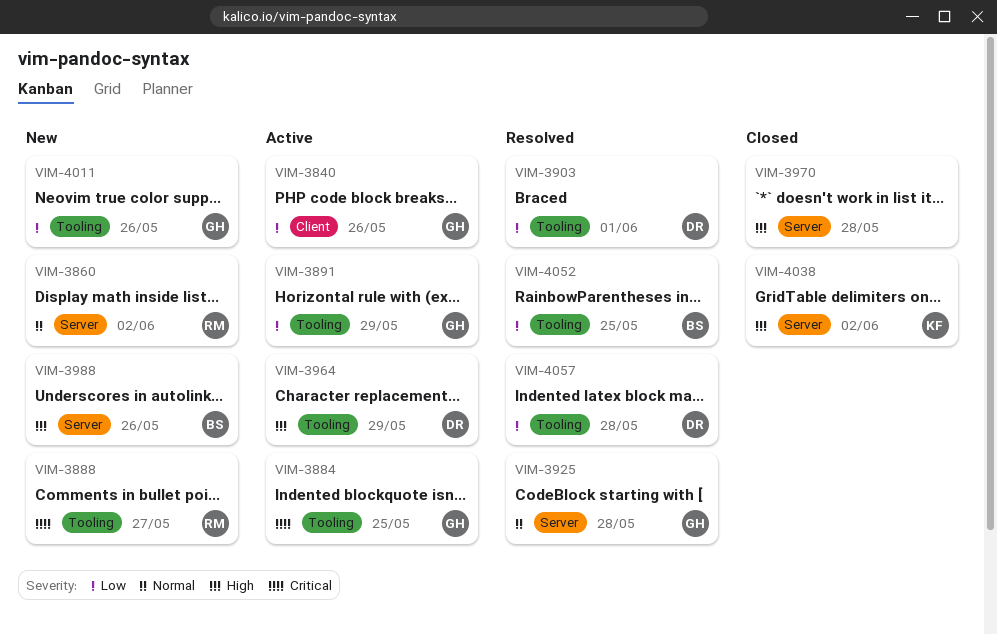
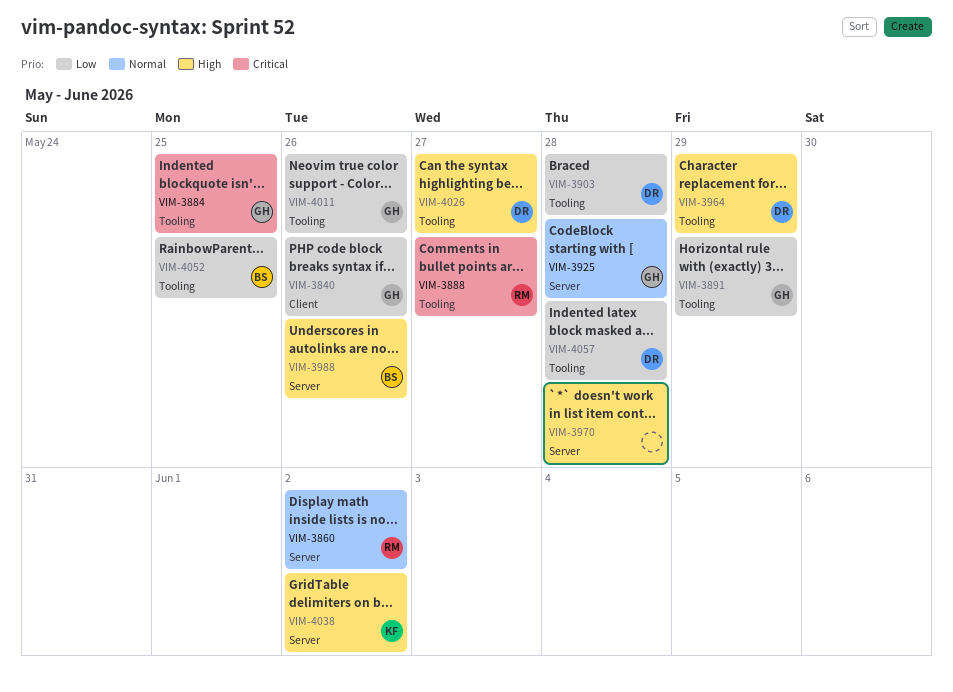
VIM-3903, due: Jun 1 -> May 28
VIM-4026: none -> present

